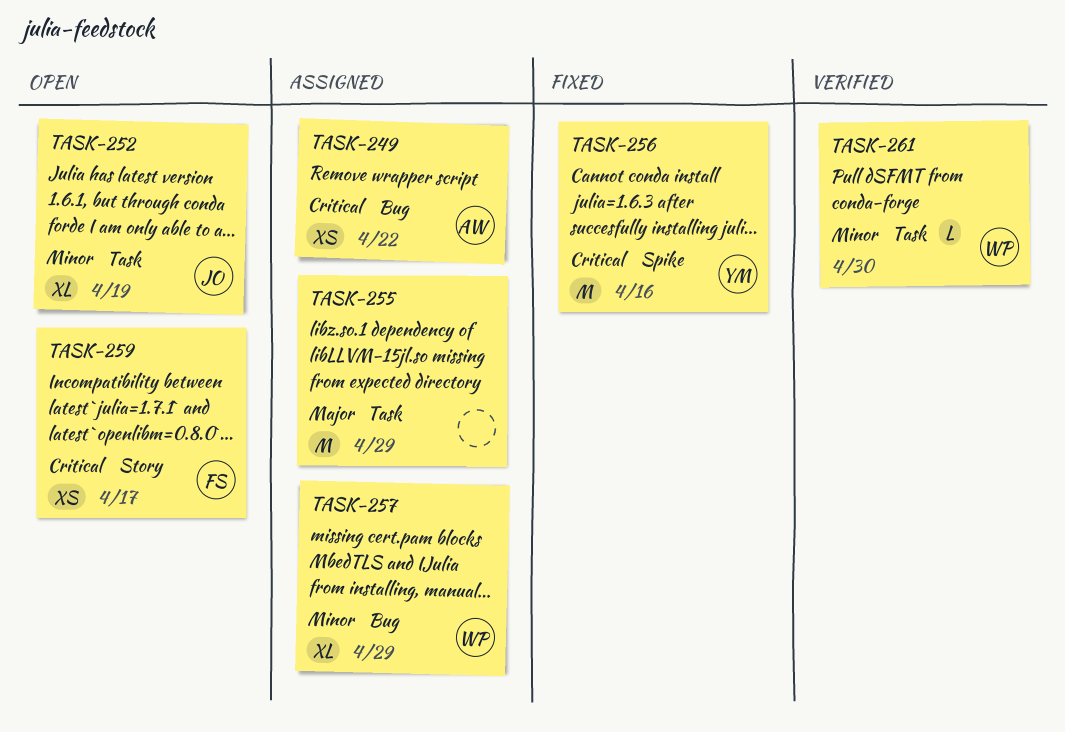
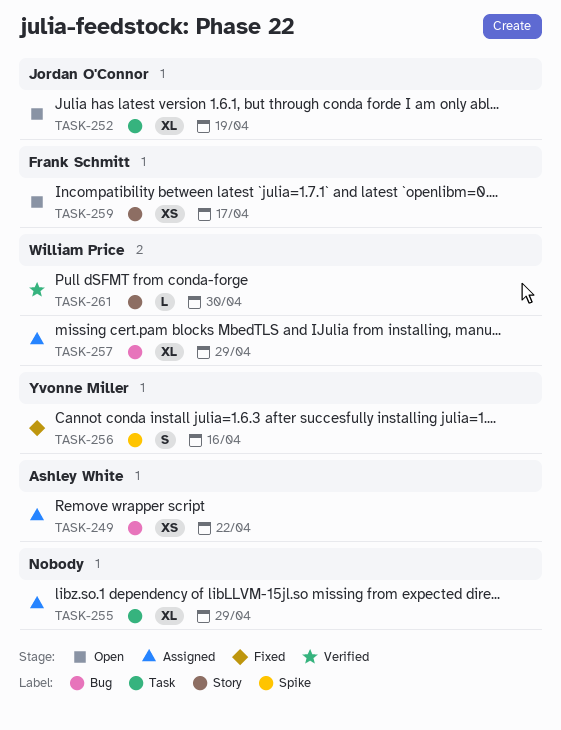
TASK-255, estimate: M -> XL
TASK-256, estimate: M -> S
TASK-261, label: Task -> Story

